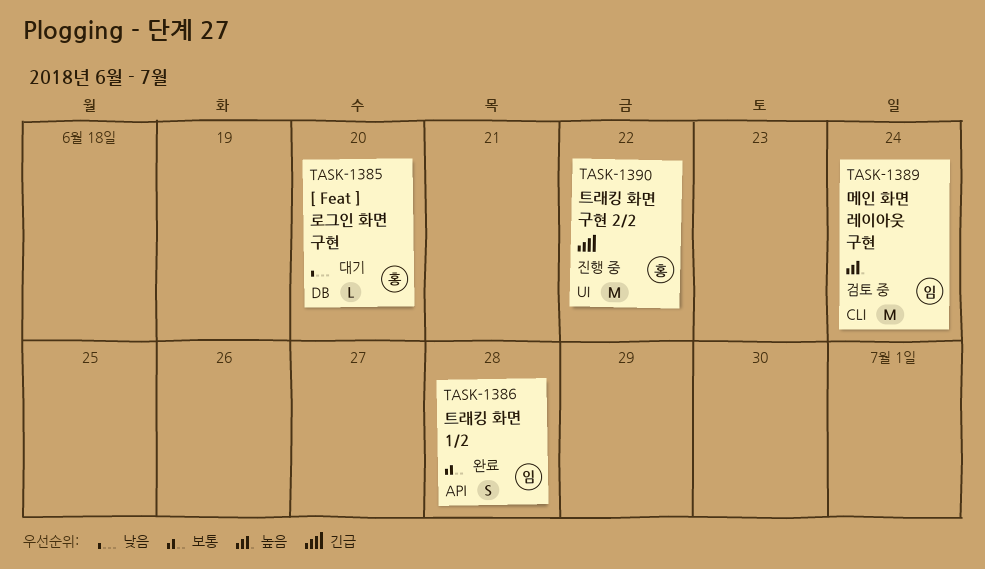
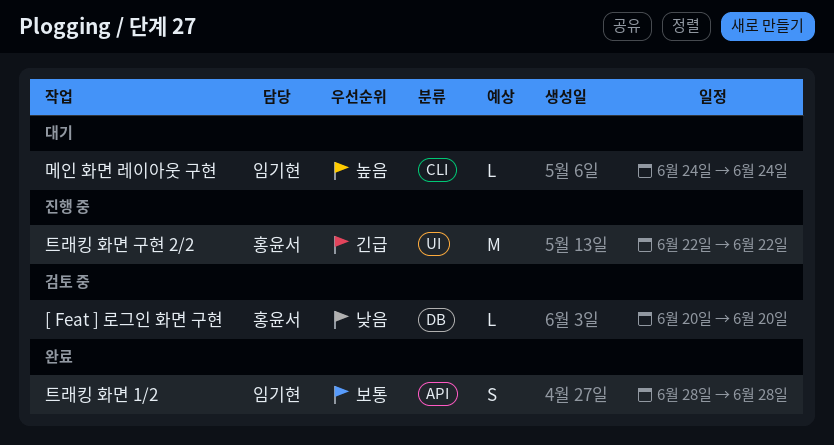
[ Feat ] 로그인 화면 구현, status: 대기 -> 검토 중
메인 화면 레이아웃 구현, status: 검토 중 -> 대기
메인 화면 레이아웃 구현, estimate: M -> L

